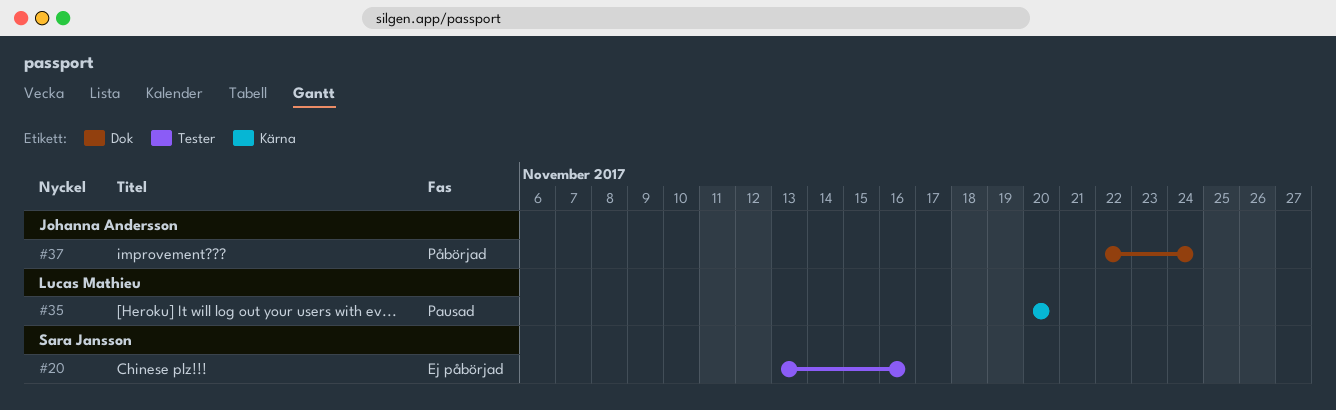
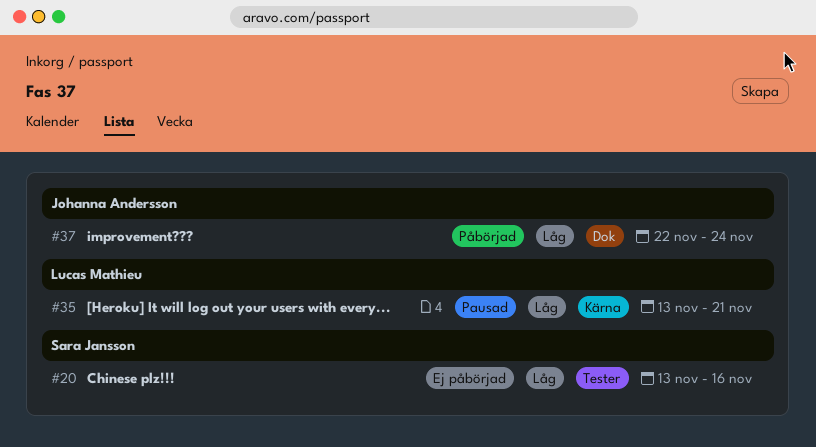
#35, start: Nov 20 -> Nov 13
#35, due: Nov 20 -> Nov 21

